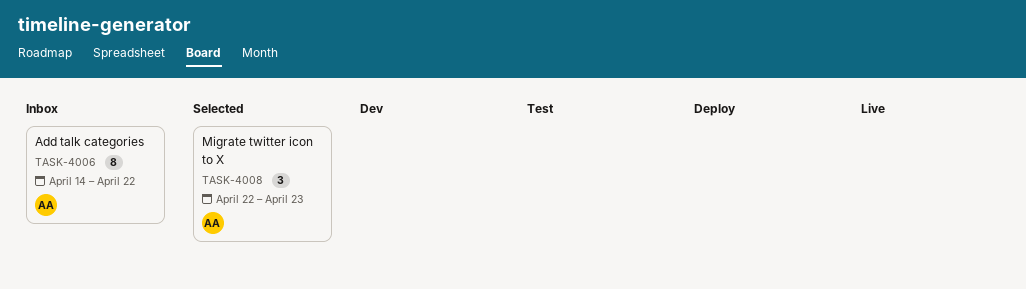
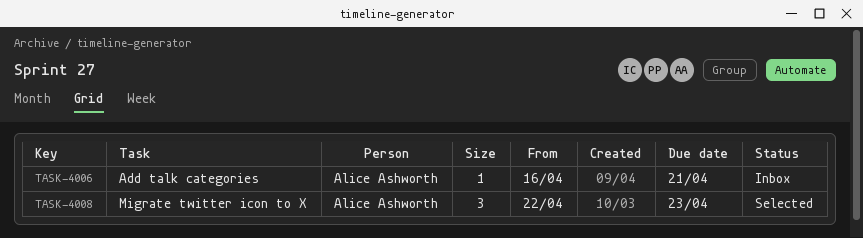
TASK-4006, estimate: 8 -> 1
TASK-4006, start: Apr 14 -> Apr 16
TASK-4006, due: Apr 22 -> Apr 21

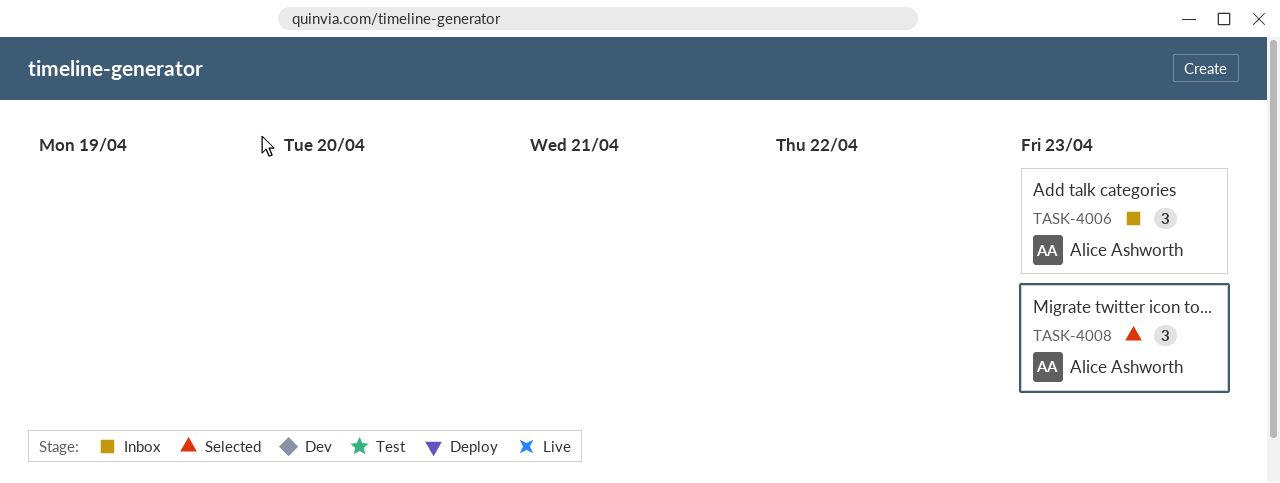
TASK-4006, estimate: 1 -> 3
TASK-4006, due: Apr 21 -> Apr 23

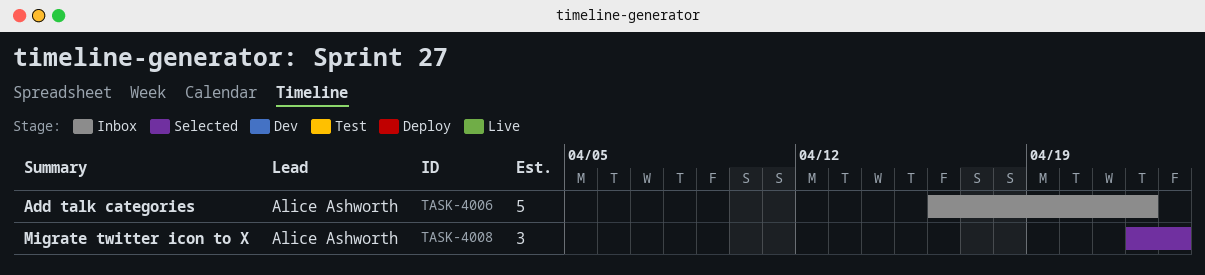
TASK-4006, estimate: 3 -> 5
TASK-4006, due: Apr 23 -> Apr 22

